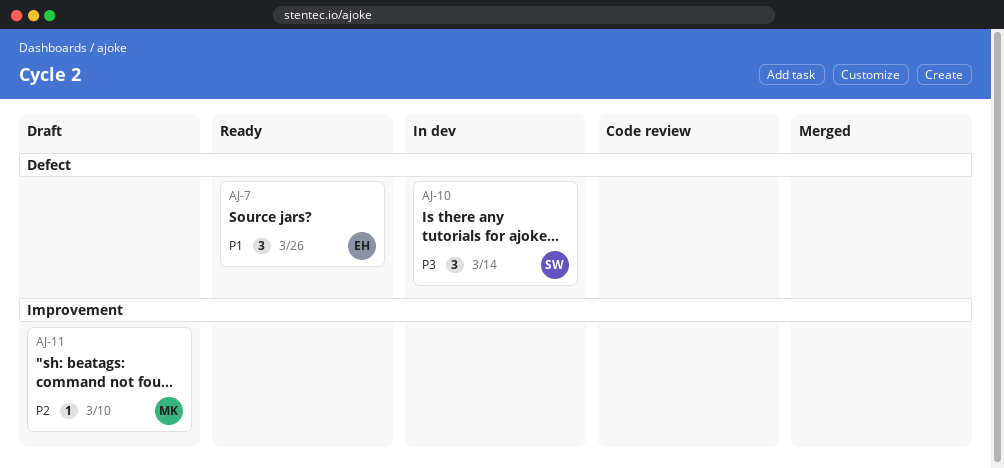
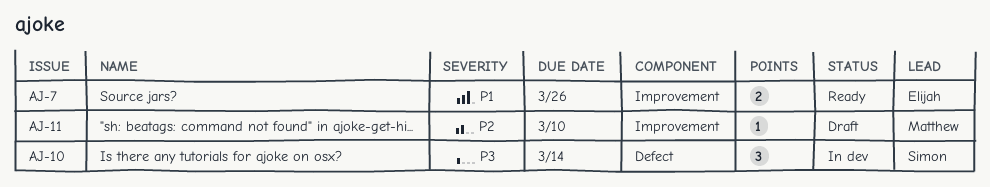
AJ-7, label: Defect -> Improvement
AJ-7, estimate: 3 -> 2

